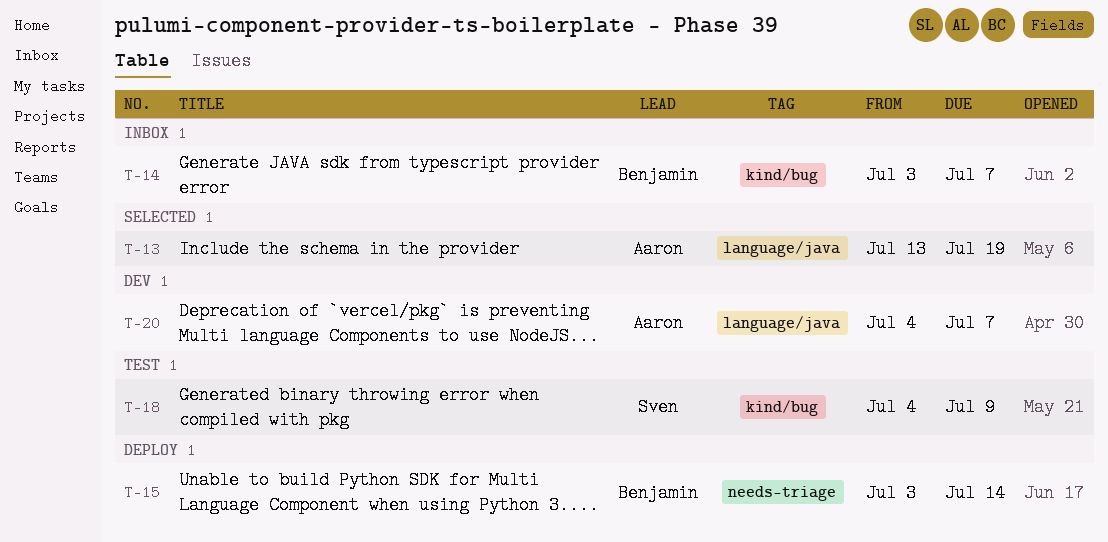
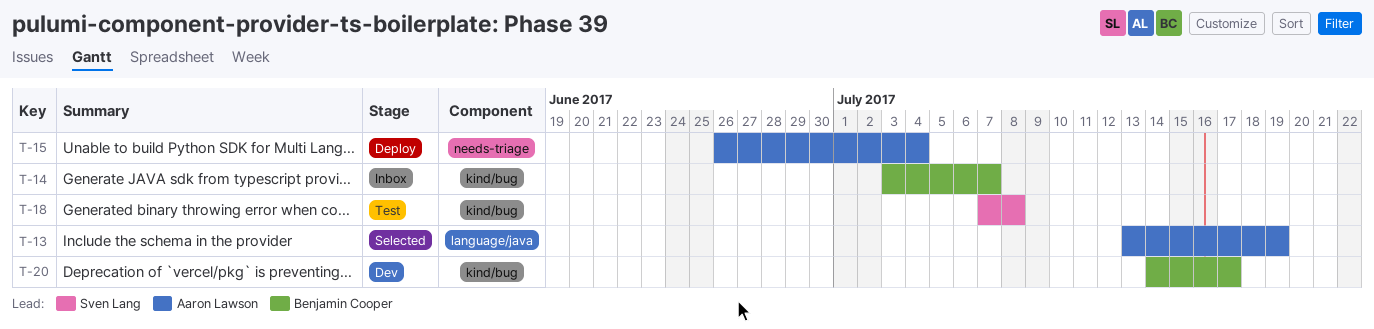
T-15, owner: Benjamin Cooper -> Aaron Lawson
T-15, start: Jul 3 -> Jun 26
T-15, due: Jul 14 -> Jul 4
T-18, start: Jul 4 -> Jul 7
T-18, due: Jul 9 -> Jul 8
T-20, owner: Aaron Lawson -> Benjamin Cooper
T-20, label: language/java -> kind/bug
T-20, start: Jul 4 -> Jul 14
T-20, due: Jul 7 -> Jul 17

